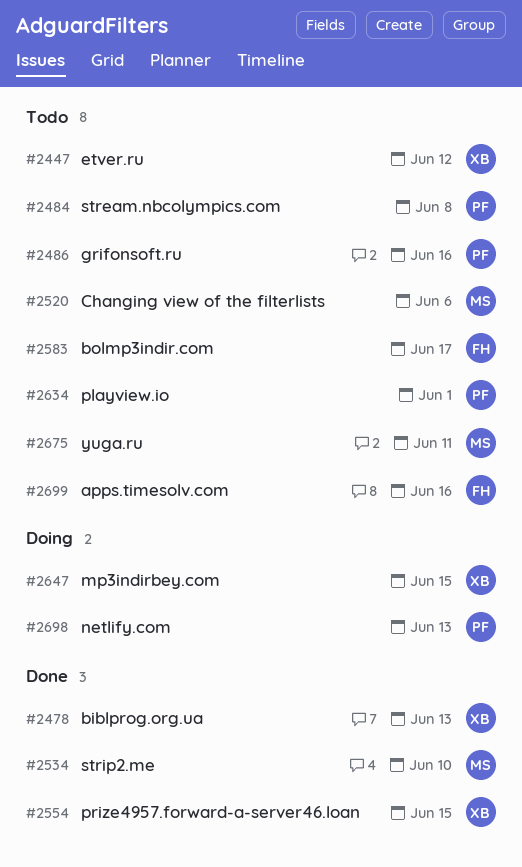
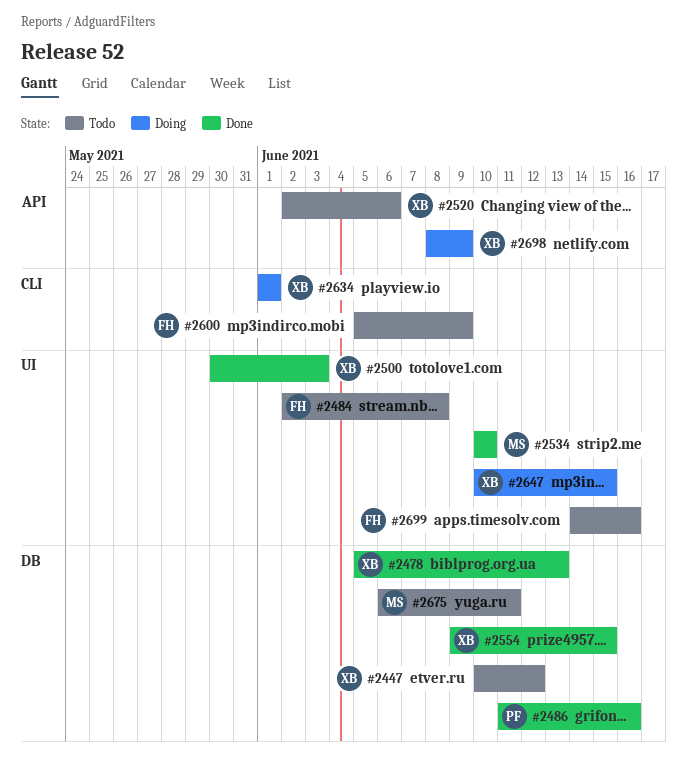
#2484, owner: PF -> FH
#2486, status: Todo -> Done
#2500: none -> present
#2520, owner: MS -> XB
#2583: present -> none
#2600: none -> present
#2634, status: Todo -> Doing
#2634, owner: PF -> XB
#2698, owner: PF -> XB
#2698, due: Jun 13 -> Jun 9

